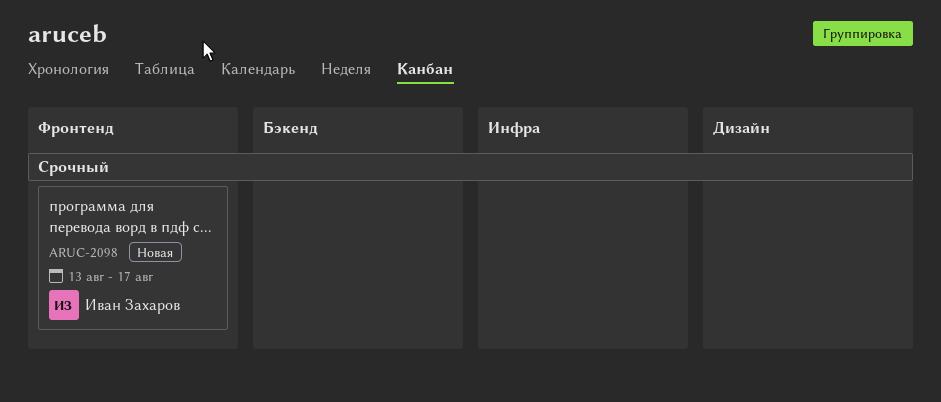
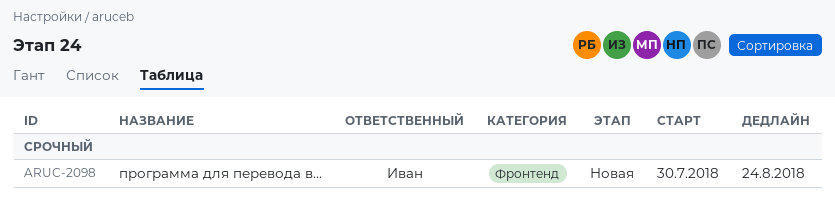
ARUC-2098, start: Aug 13 -> Jul 30
ARUC-2098, due: Aug 17 -> Aug 24

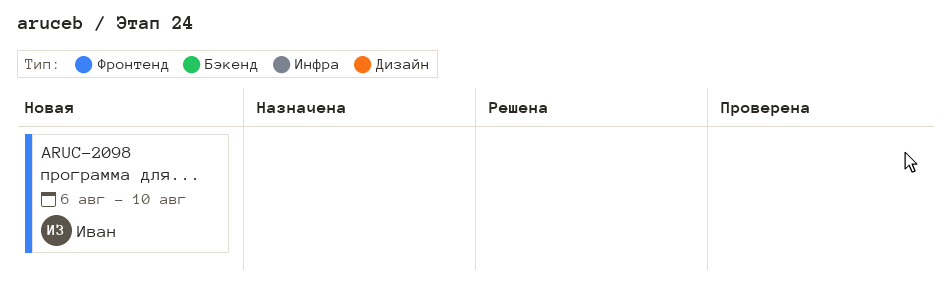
ARUC-2098, start: Jul 30 -> Aug 6
ARUC-2098, due: Aug 24 -> Aug 10

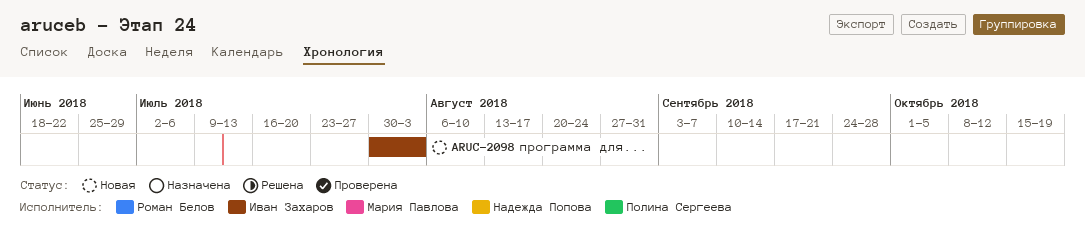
ARUC-2098, start: Aug 6 -> Jul 30
ARUC-2098, due: Aug 10 -> Aug 3

